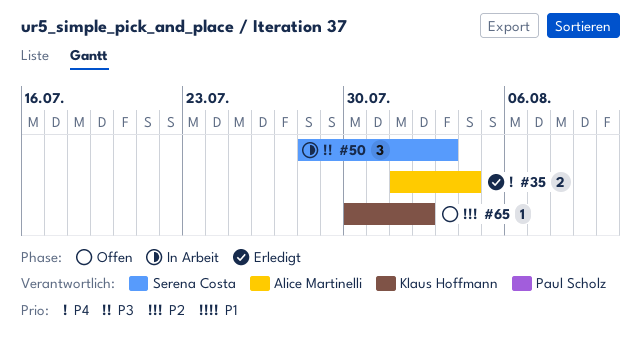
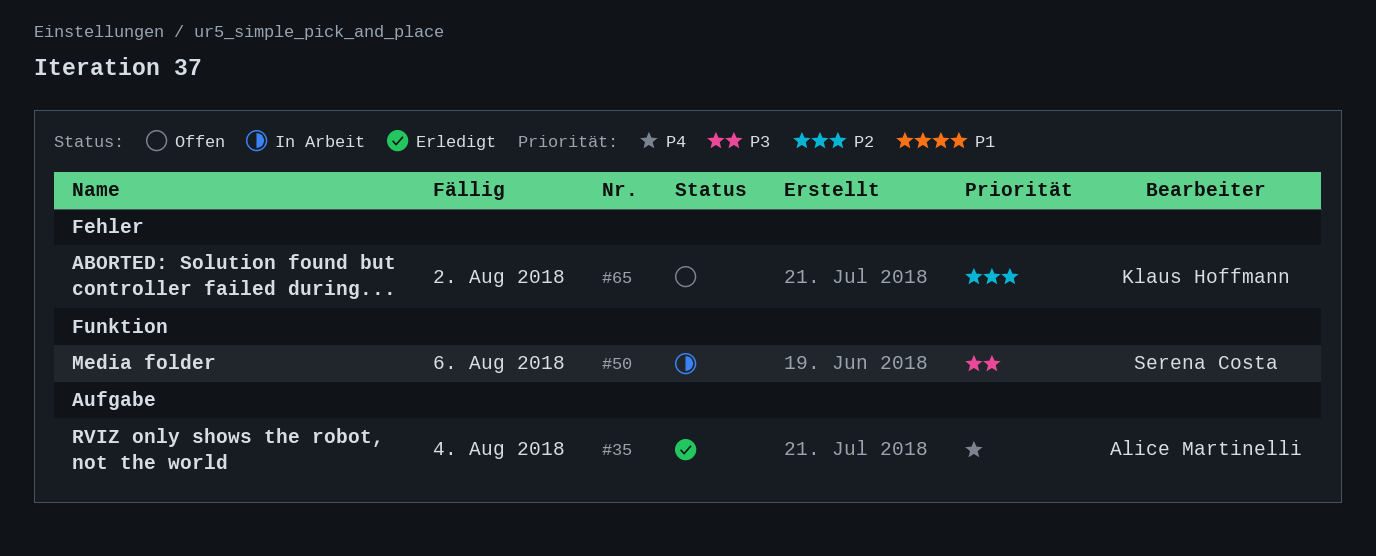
#50, due: Aug 3 -> Aug 6

